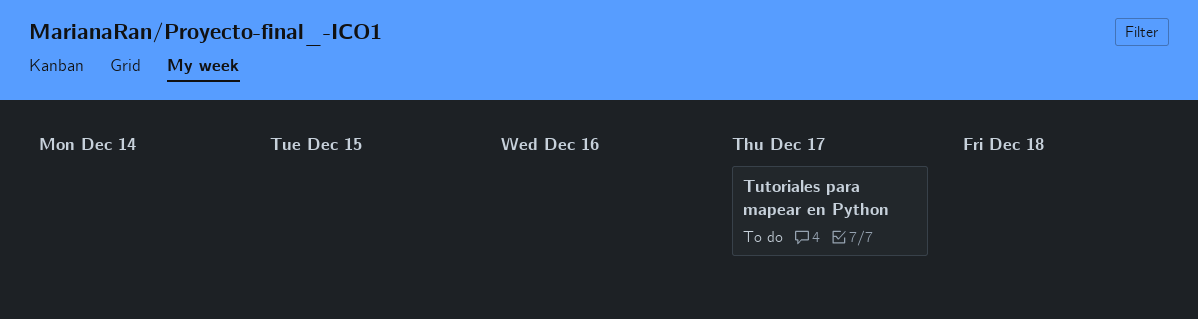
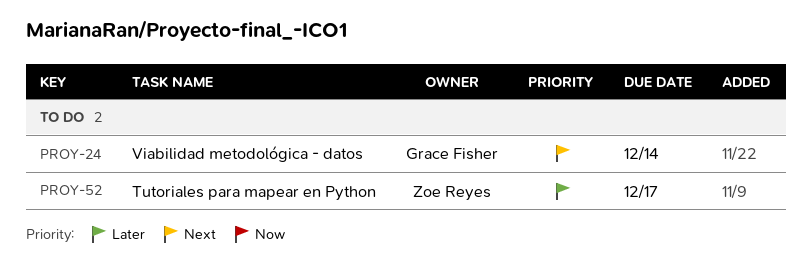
Viabilidad metodológica - datos: none -> present

